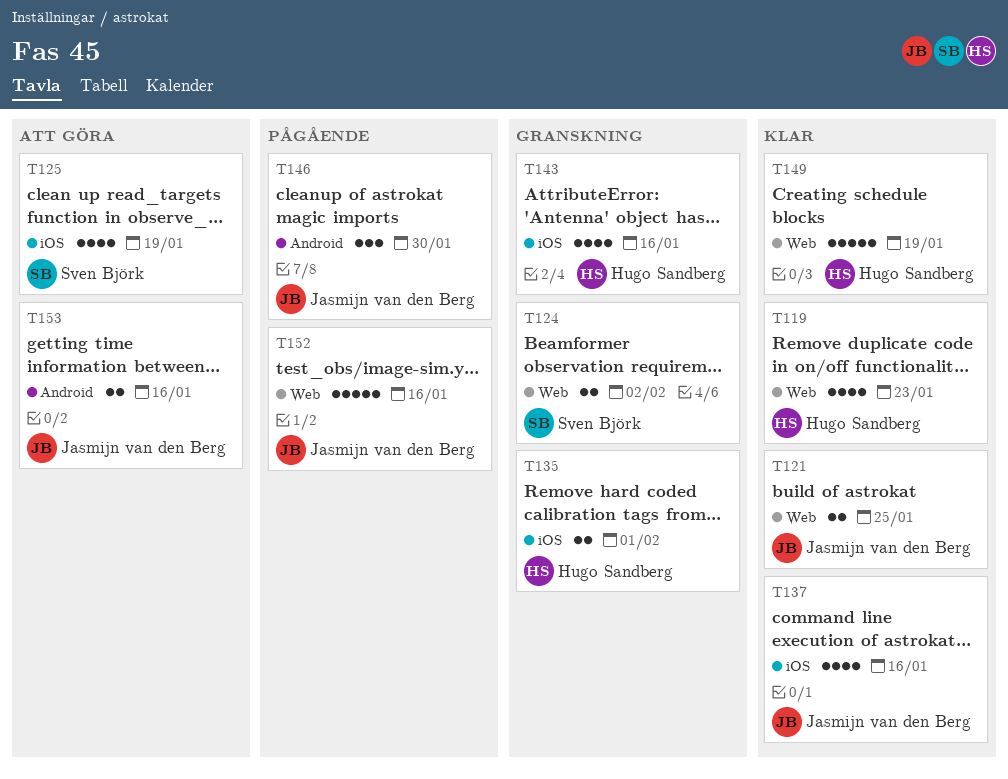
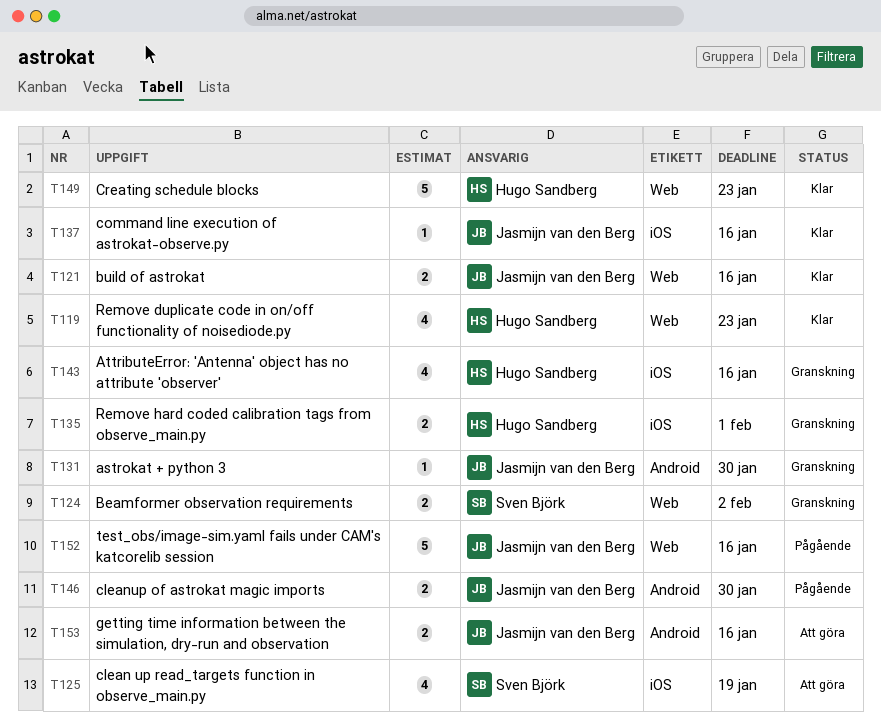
T121, due: Jan 25 -> Jan 16
T131: none -> present
T137, estimate: 4 -> 1
T146, estimate: 3 -> 2
T149, due: Jan 19 -> Jan 23

